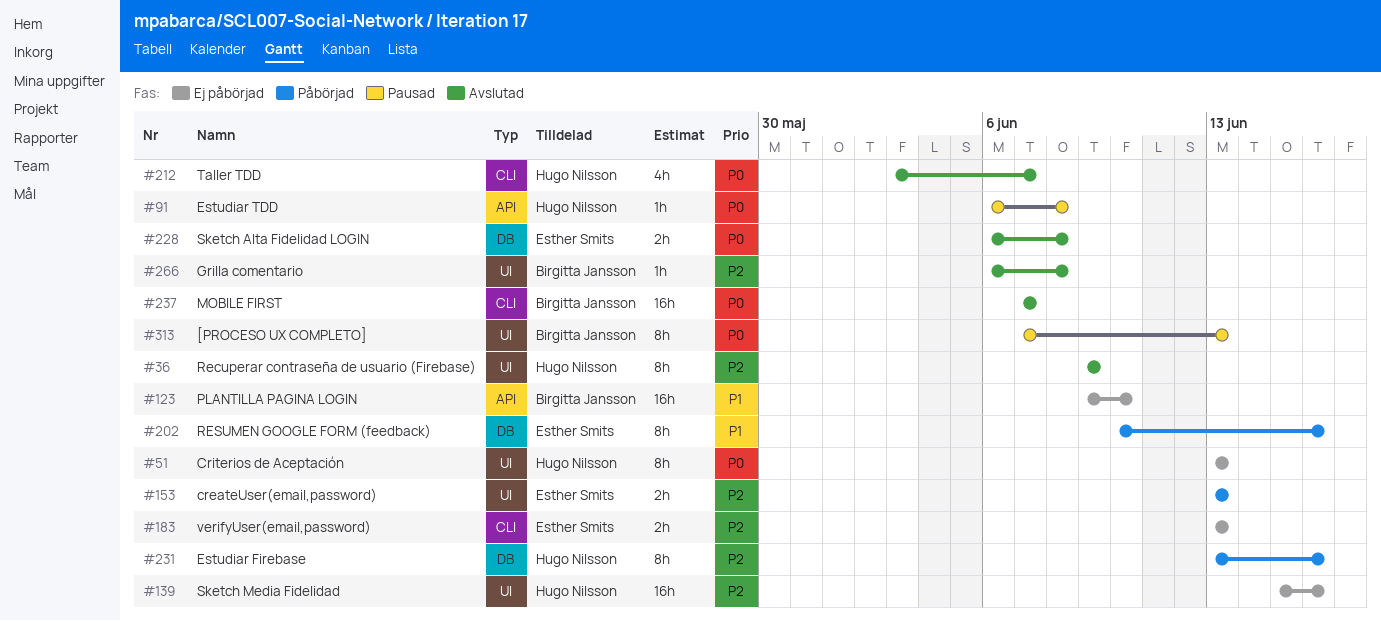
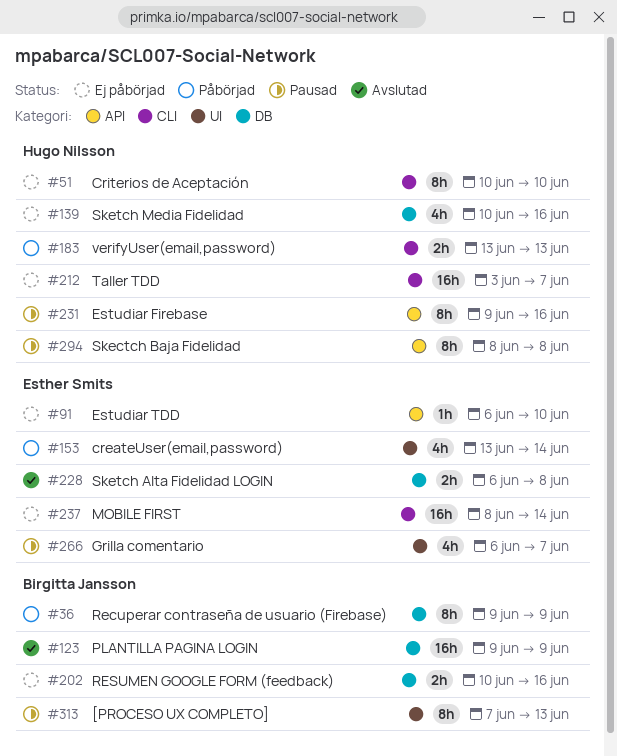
#36, status: Avslutad -> Påbörjad
#36, owner: Hugo Nilsson -> Birgitta Jansson
#36, label: UI -> DB
#51, label: UI -> CLI
#51, start: Jun 13 -> Jun 10
#51, due: Jun 13 -> Jun 10
#91, status: Pausad -> Ej påbörjad
#91, owner: Hugo Nilsson -> Esther Smits
#91, due: Jun 8 -> Jun 10
#123, status: Ej påbörjad -> Avslutad
#123, label: API -> DB
#123, due: Jun 10 -> Jun 9
#139, label: UI -> DB
#139, estimate: 16h -> 4h
#139, start: Jun 15 -> Jun 10
#153, estimate: 2h -> 4h
#153, due: Jun 13 -> Jun 14
#183, status: Ej påbörjad -> Påbörjad
#183, owner: Esther Smits -> Hugo Nilsson
#202, status: Påbörjad -> Ej påbörjad
#202, owner: Esther Smits -> Birgitta Jansson
#202, estimate: 8h -> 2h
#212, status: Avslutad -> Ej påbörjad
#212, estimate: 4h -> 16h
#231, status: Påbörjad -> Pausad
#231, label: DB -> API
#231, start: Jun 13 -> Jun 9
#237, status: Avslutad -> Ej påbörjad
#237, owner: Birgitta Jansson -> Esther Smits
#237, start: Jun 7 -> Jun 8
#237, due: Jun 7 -> Jun 14
#266, status: Avslutad -> Pausad
#266, owner: Birgitta Jansson -> Esther Smits
#266, estimate: 1h -> 4h
#266, due: Jun 8 -> Jun 7
#294: none -> present

